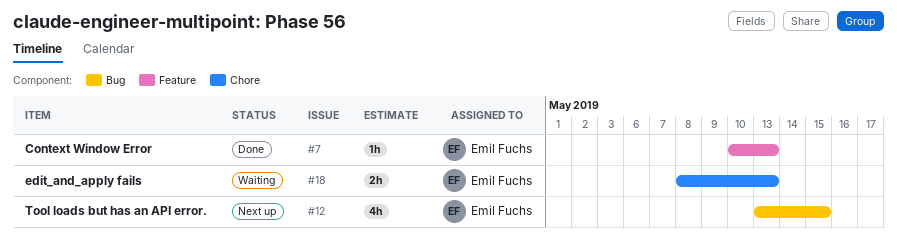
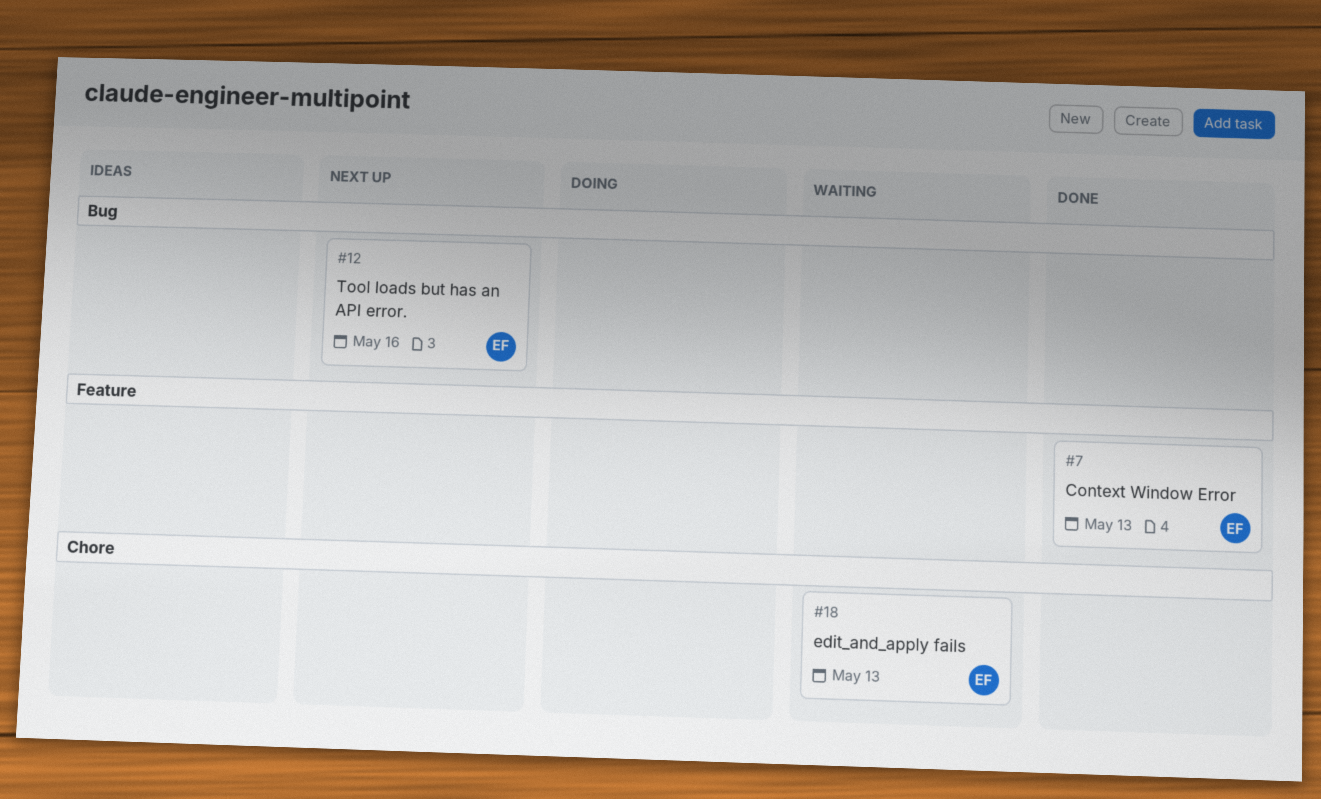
#12, due: May 15 -> May 16

